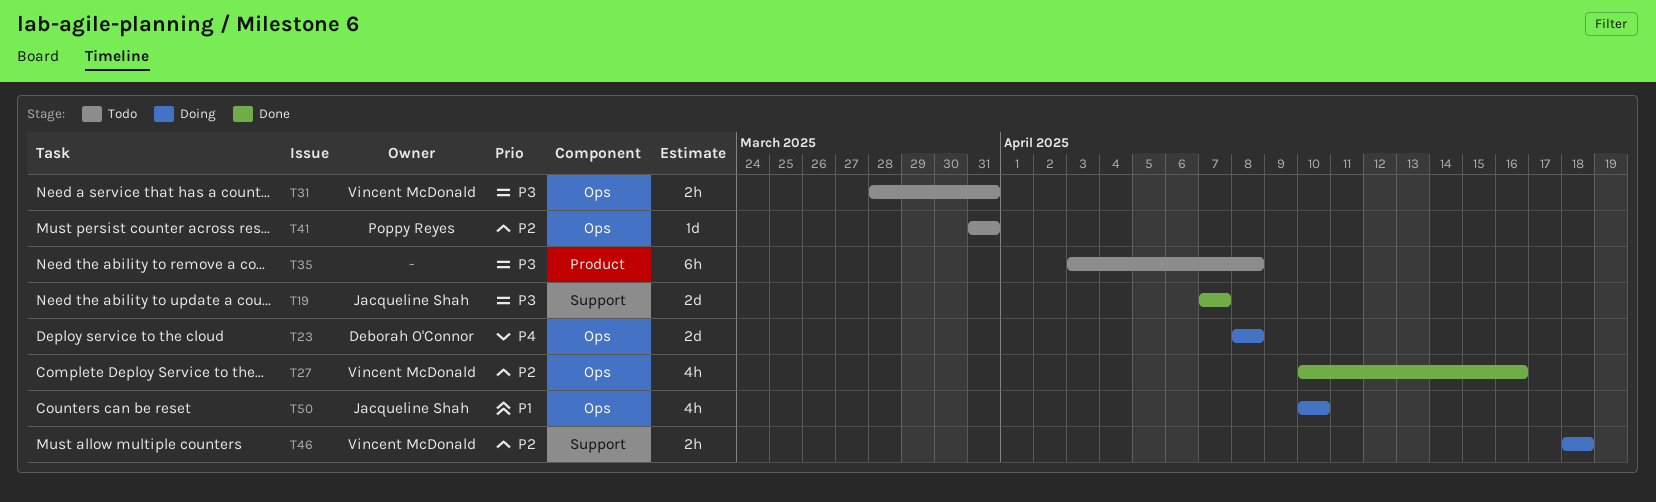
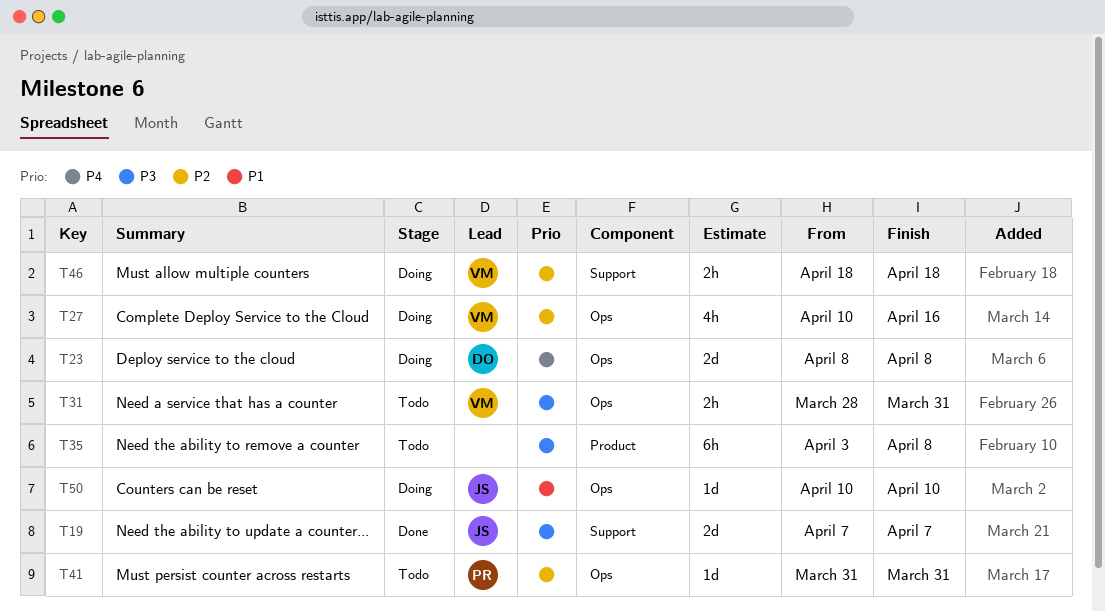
T27, status: Done -> Doing
T50, estimate: 4h -> 1d

